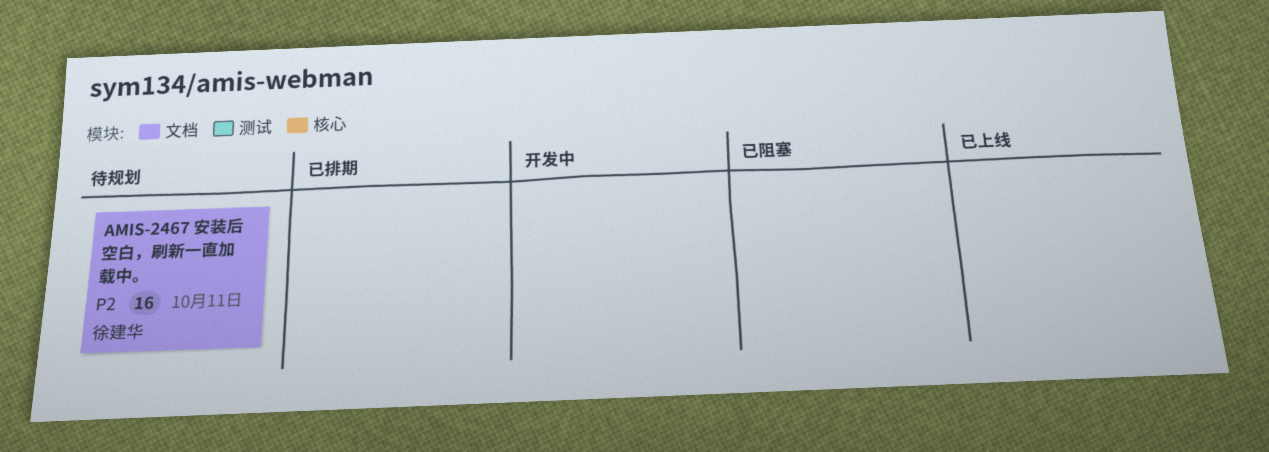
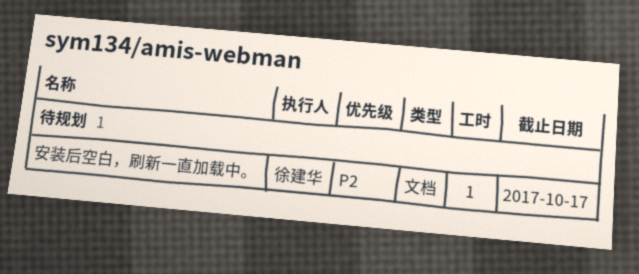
安装后空白，刷新一直加载中。, estimate: 16 -> 1
安装后空白，刷新一直加载中。, due: Oct 11 -> Oct 17

